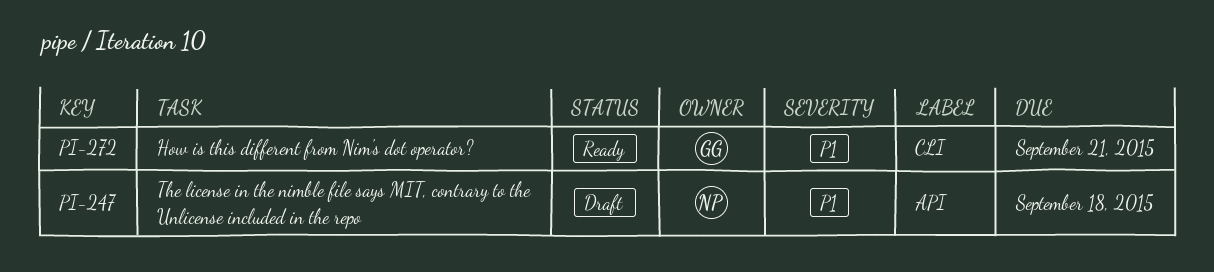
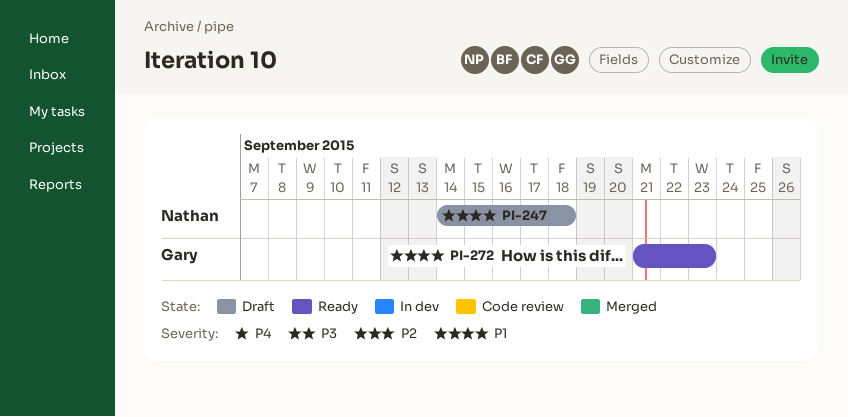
PI-272, due: Sep 21 -> Sep 23

